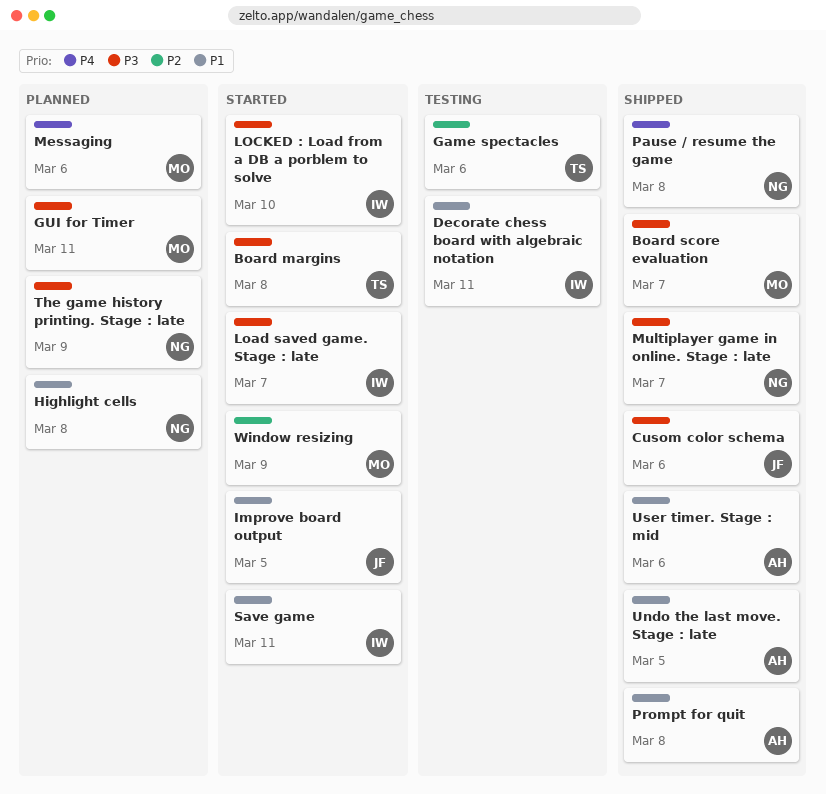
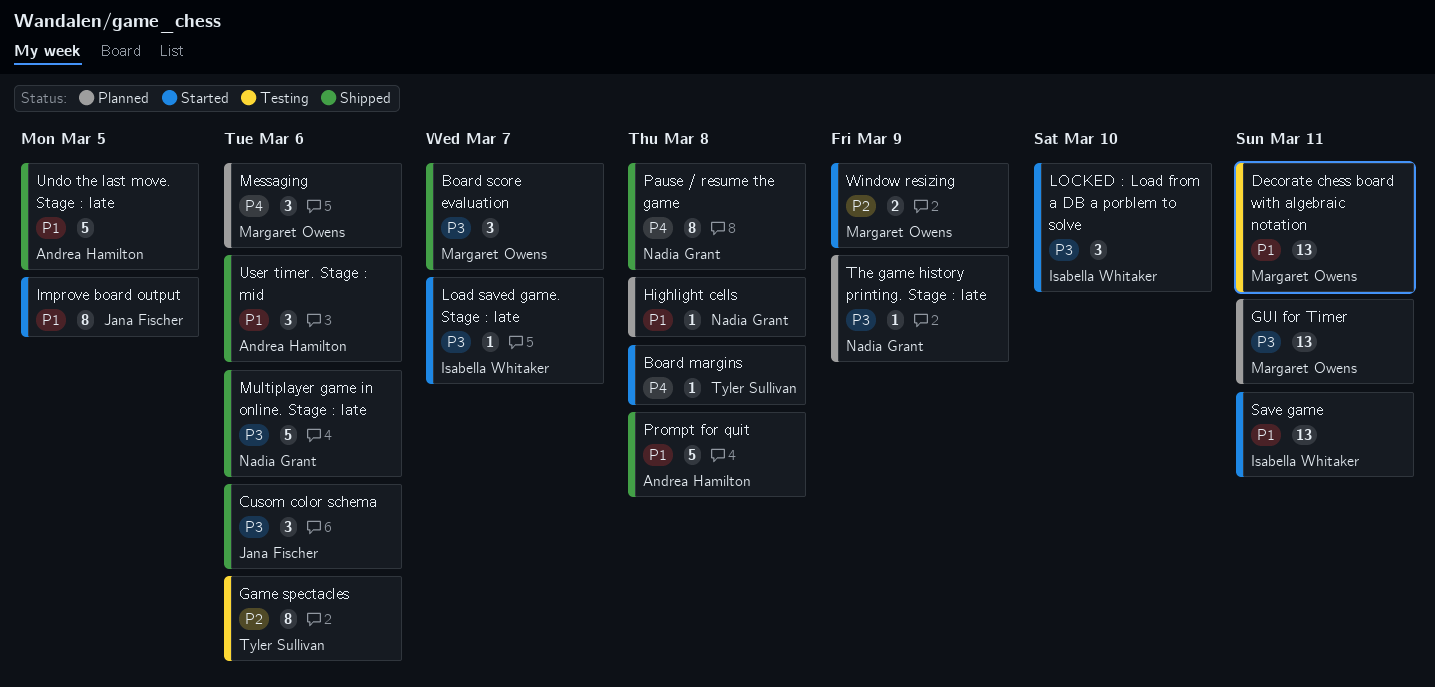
Board margins, priority: P3 -> P4
Decorate chess board with algebraic notation, owner: Isabella Whitaker -> Margaret Owens
Multiplayer game in online. Stage : late, due: Mar 7 -> Mar 6

